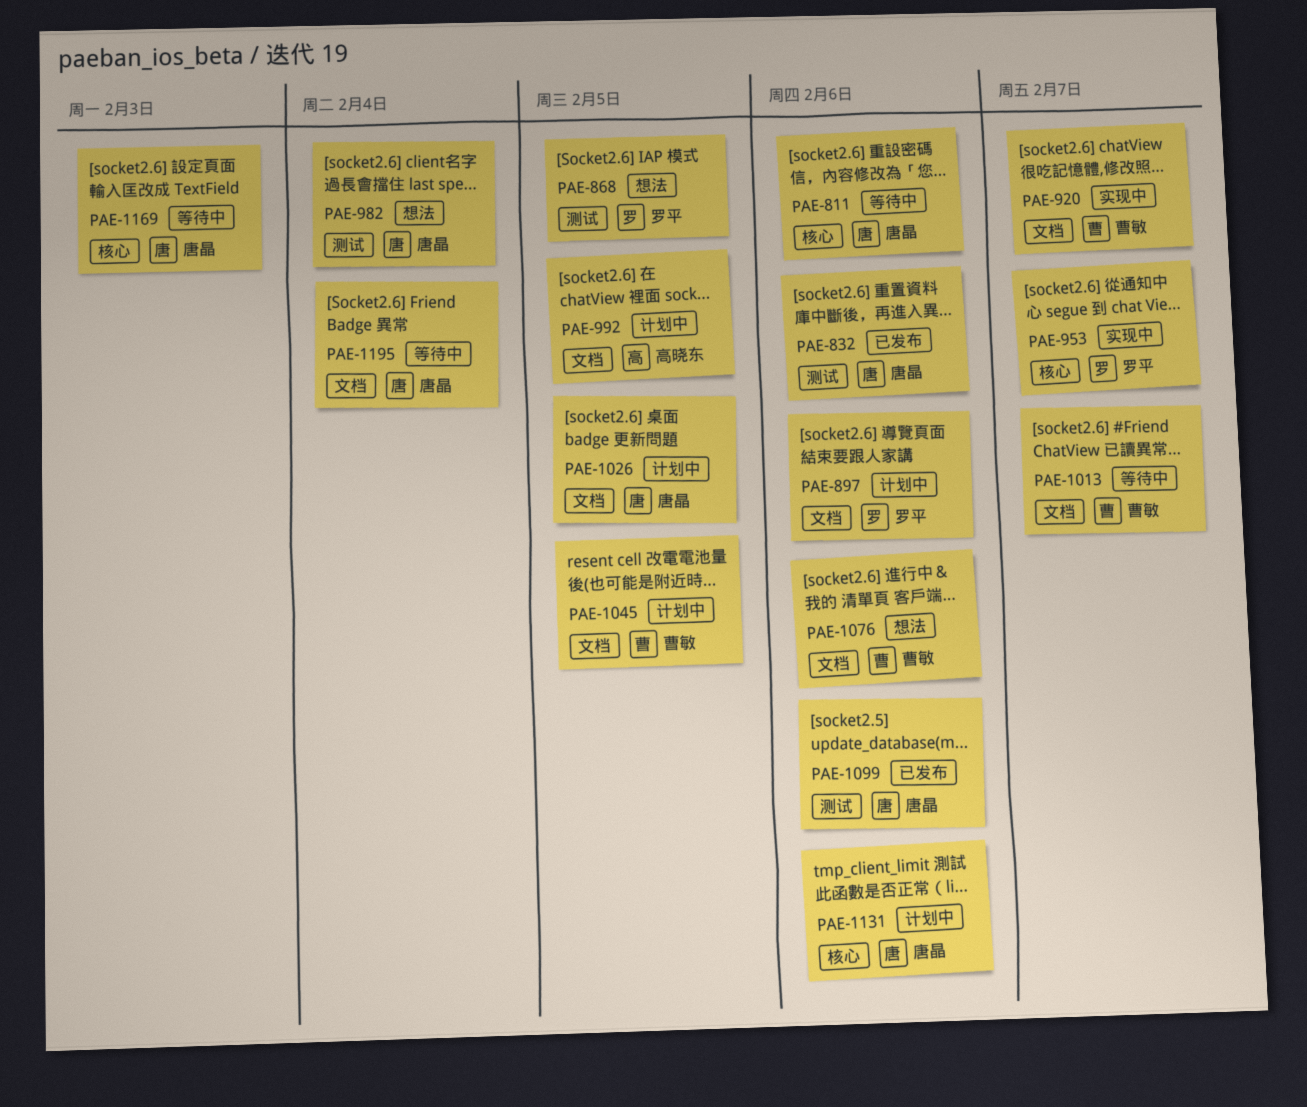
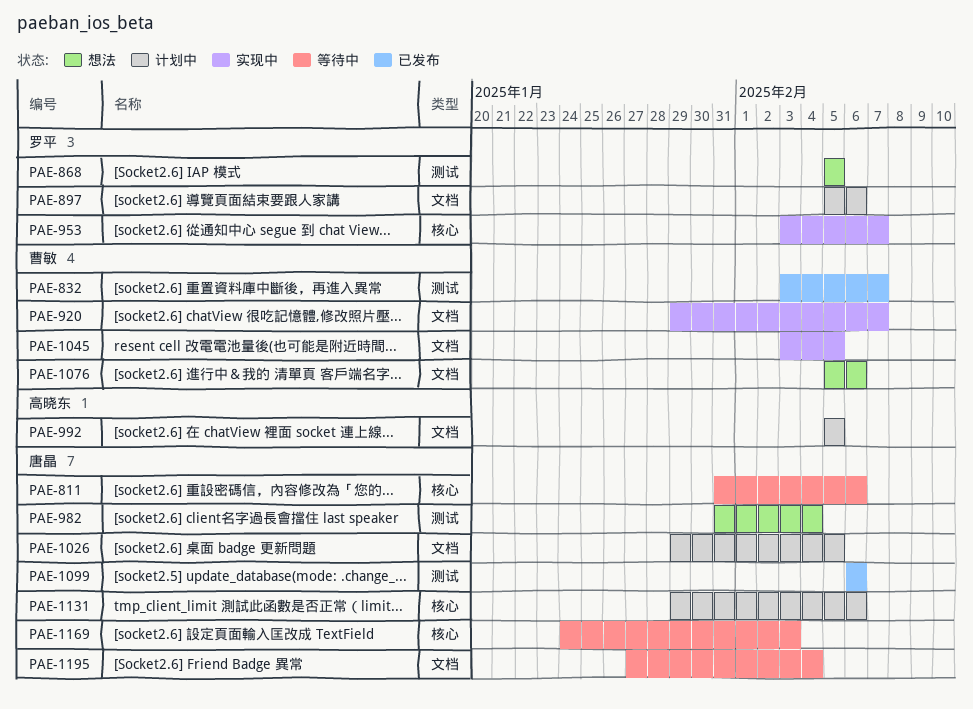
PAE-832, owner: 唐晶 -> 曹敏
PAE-832, due: Feb 6 -> Feb 7
PAE-1013: present -> none
PAE-1045, status: 计划中 -> 实现中

